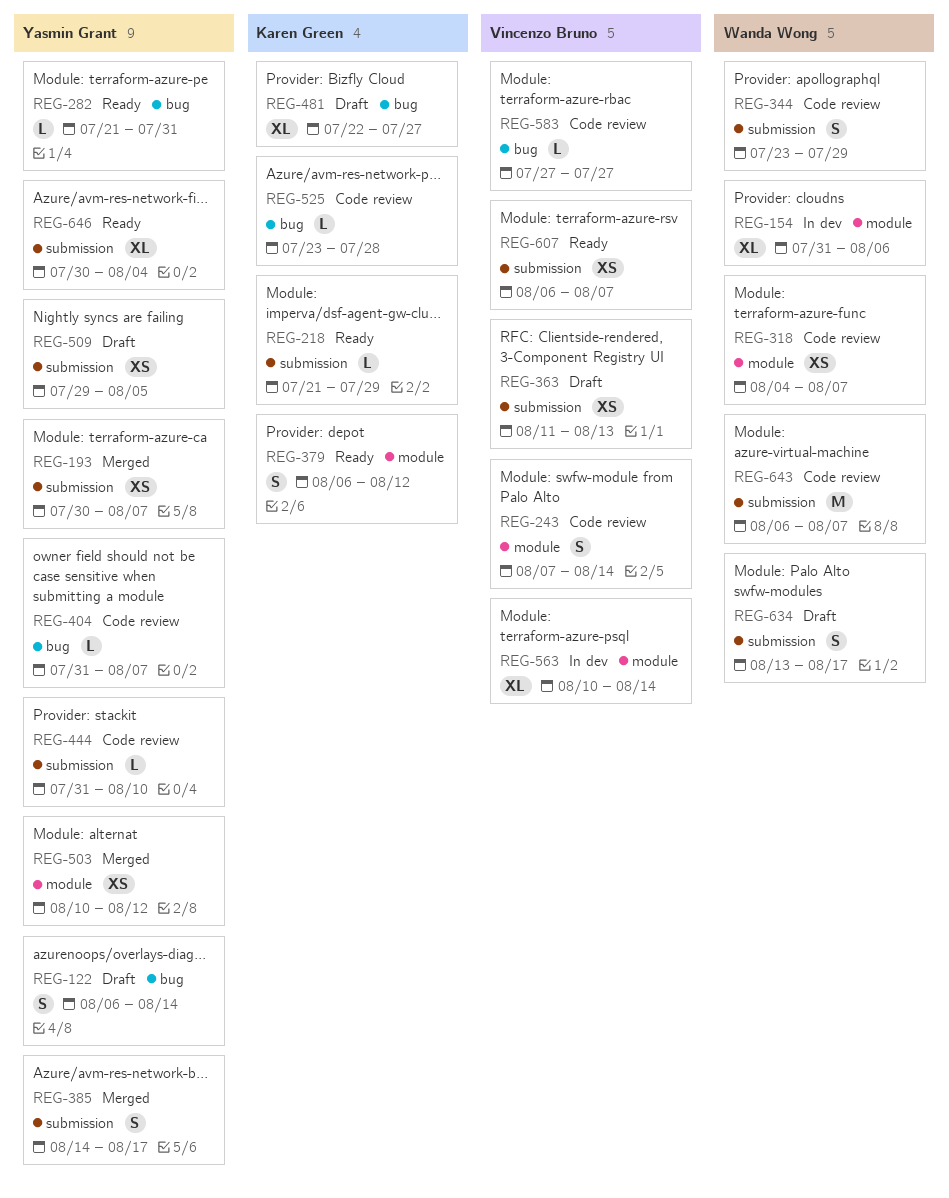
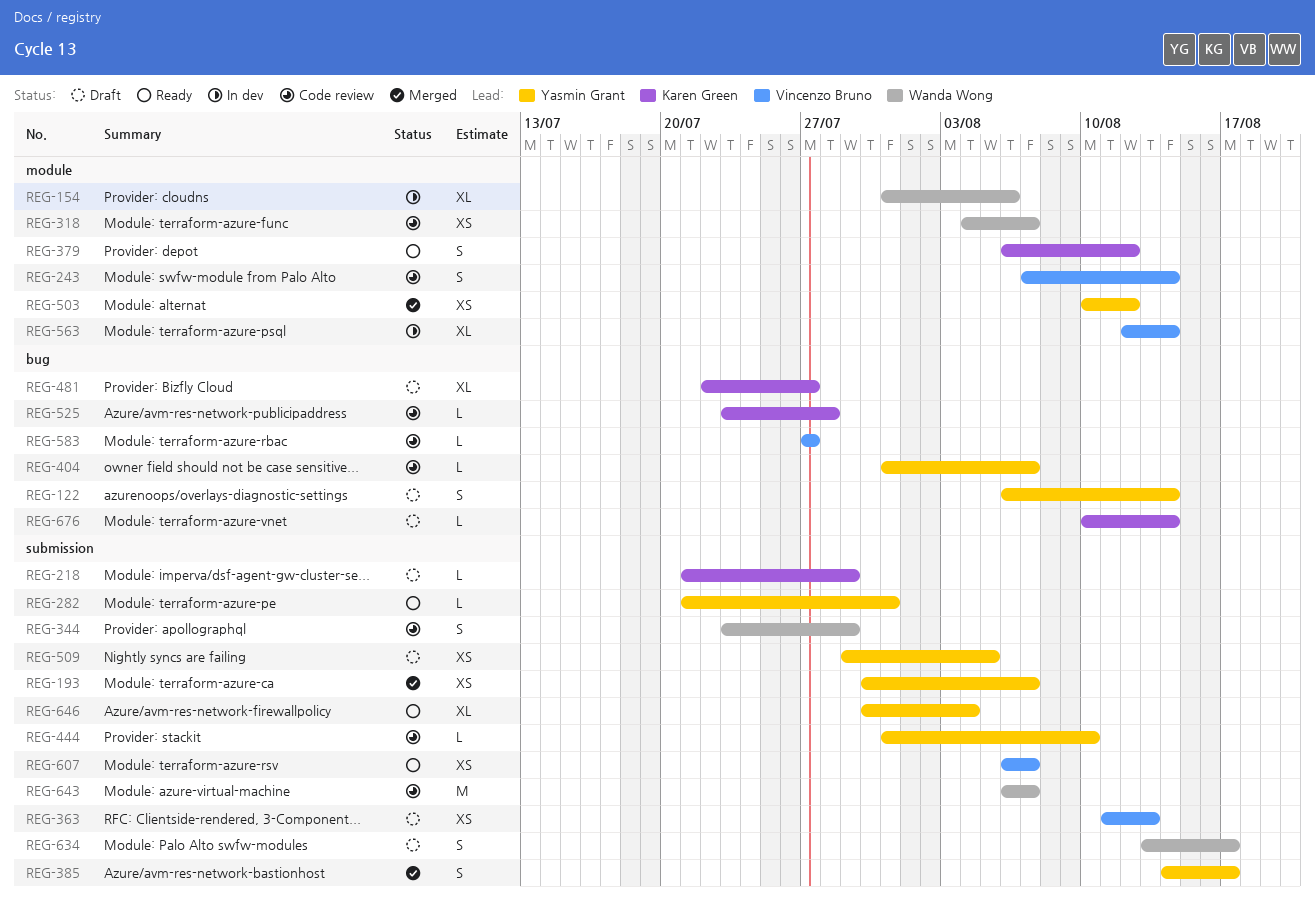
REG-218, status: Ready -> Draft
REG-282, label: bug -> submission
REG-563, start: Aug 10 -> Aug 12
REG-676: none -> present

